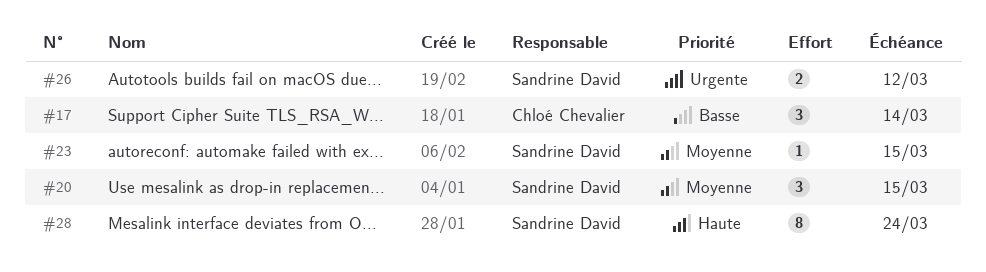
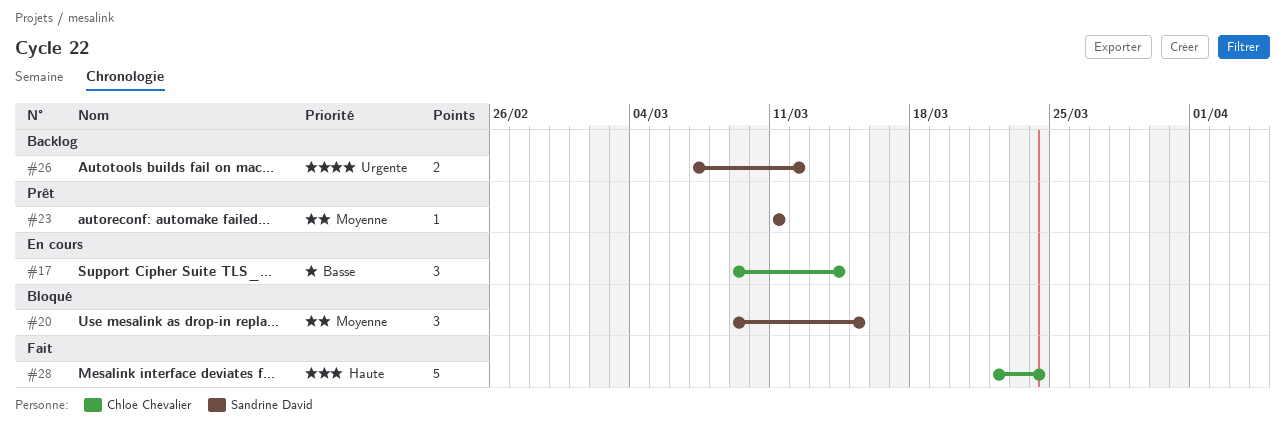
#23, due: Mar 15 -> Mar 11
#28, owner: Sandrine David -> Chloé Chevalier
#28, estimate: 8 -> 5

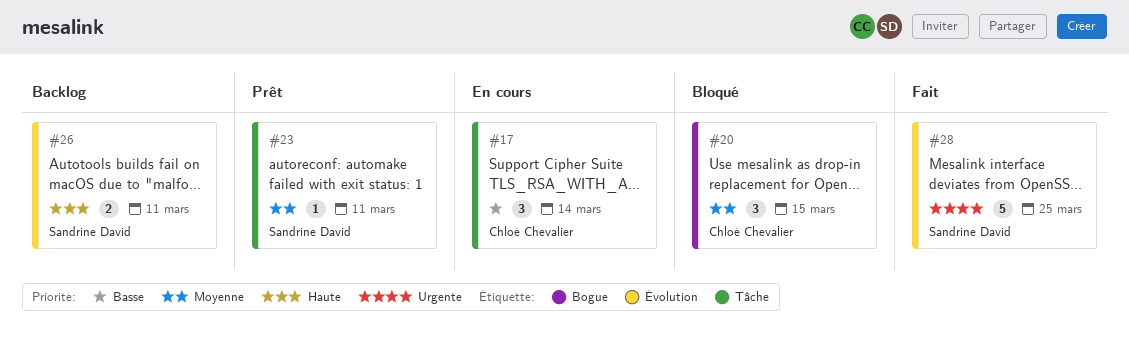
#20, owner: Sandrine David -> Chloé Chevalier
#26, priority: Urgente -> Haute
#26, due: Mar 12 -> Mar 11
#28, owner: Chloé Chevalier -> Sandrine David
#28, priority: Haute -> Urgente
#28, due: Mar 24 -> Mar 25

